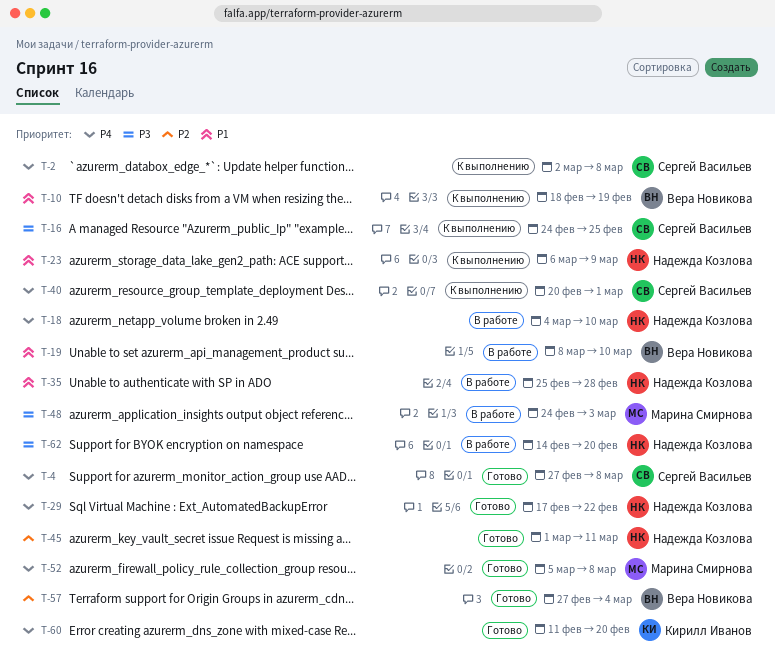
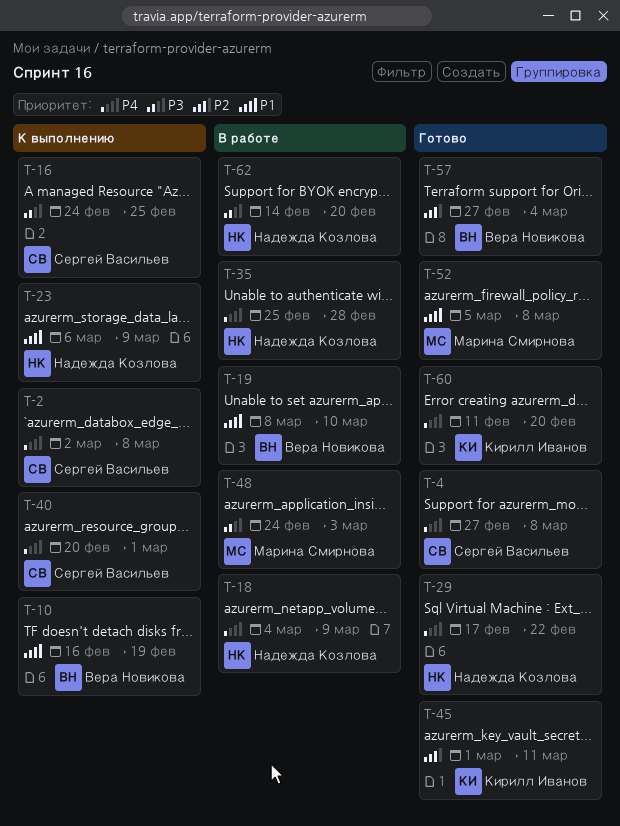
T-10, start: Feb 18 -> Feb 16
T-18, due: Mar 10 -> Mar 9
T-35, priority: P1 -> P4
T-45, owner: Надежда Козлова -> Кирилл Иванов
T-52, priority: P4 -> P1

